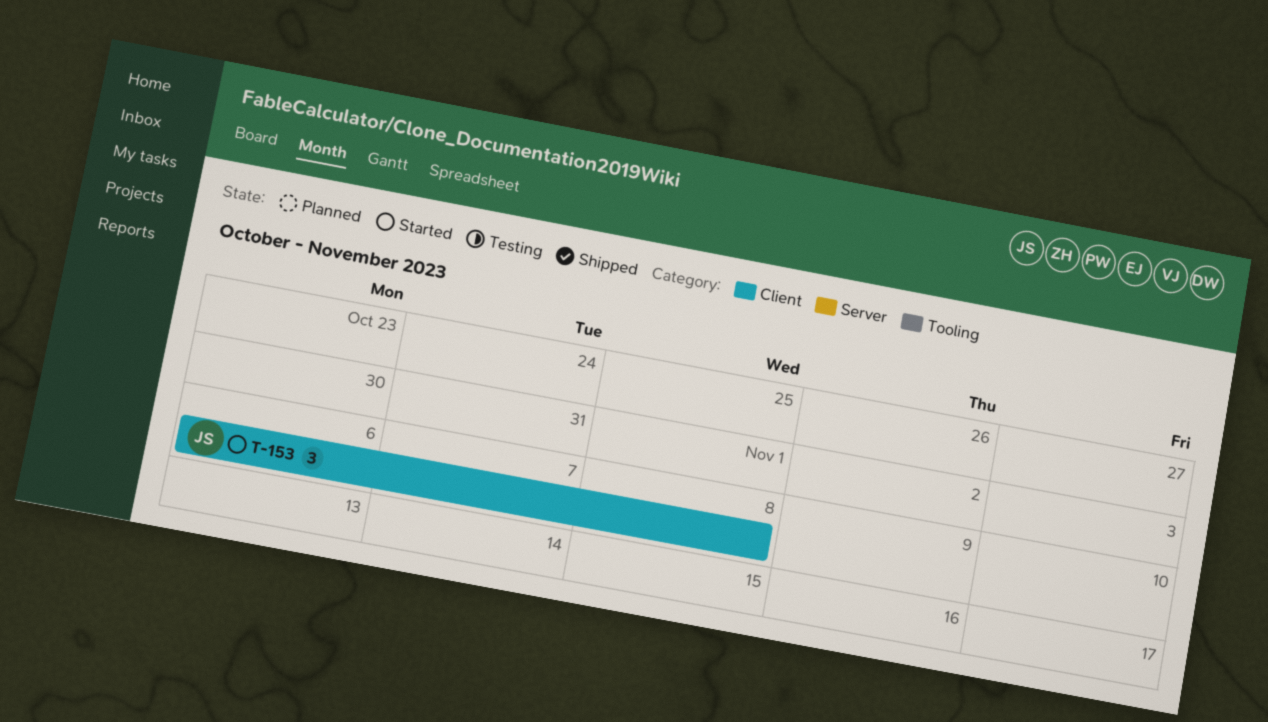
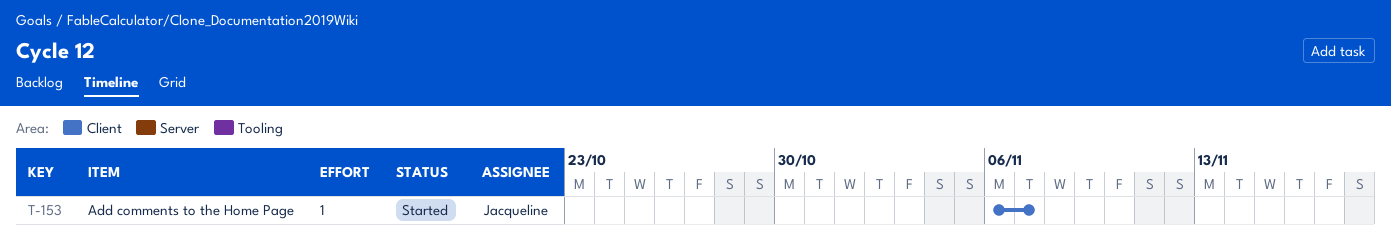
T-153, estimate: 3 -> 1
T-153, due: Nov 8 -> Nov 7

